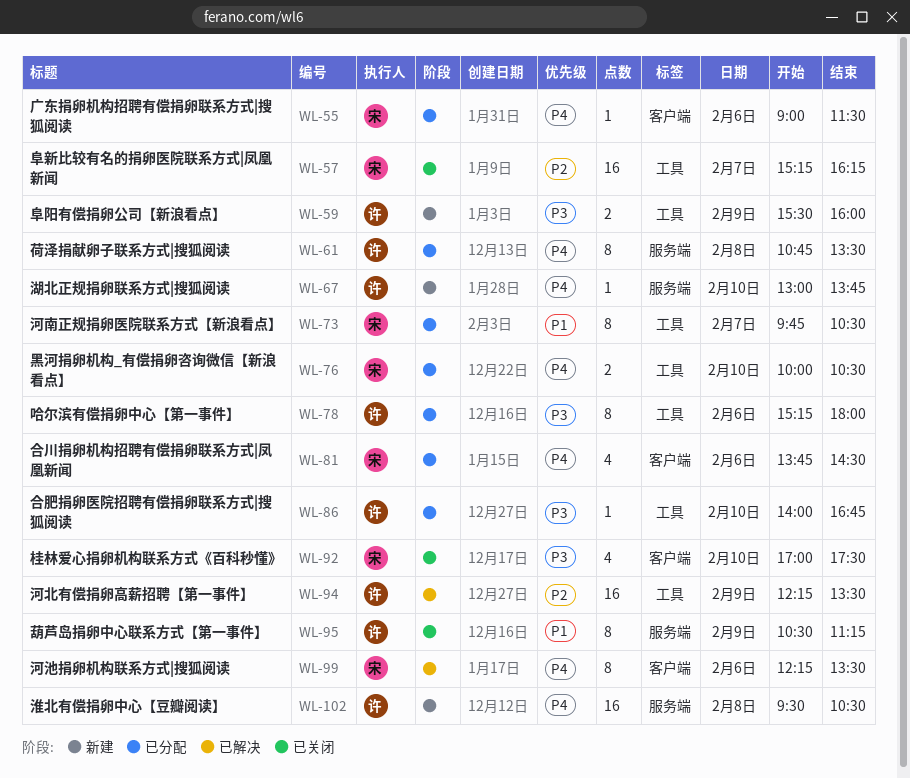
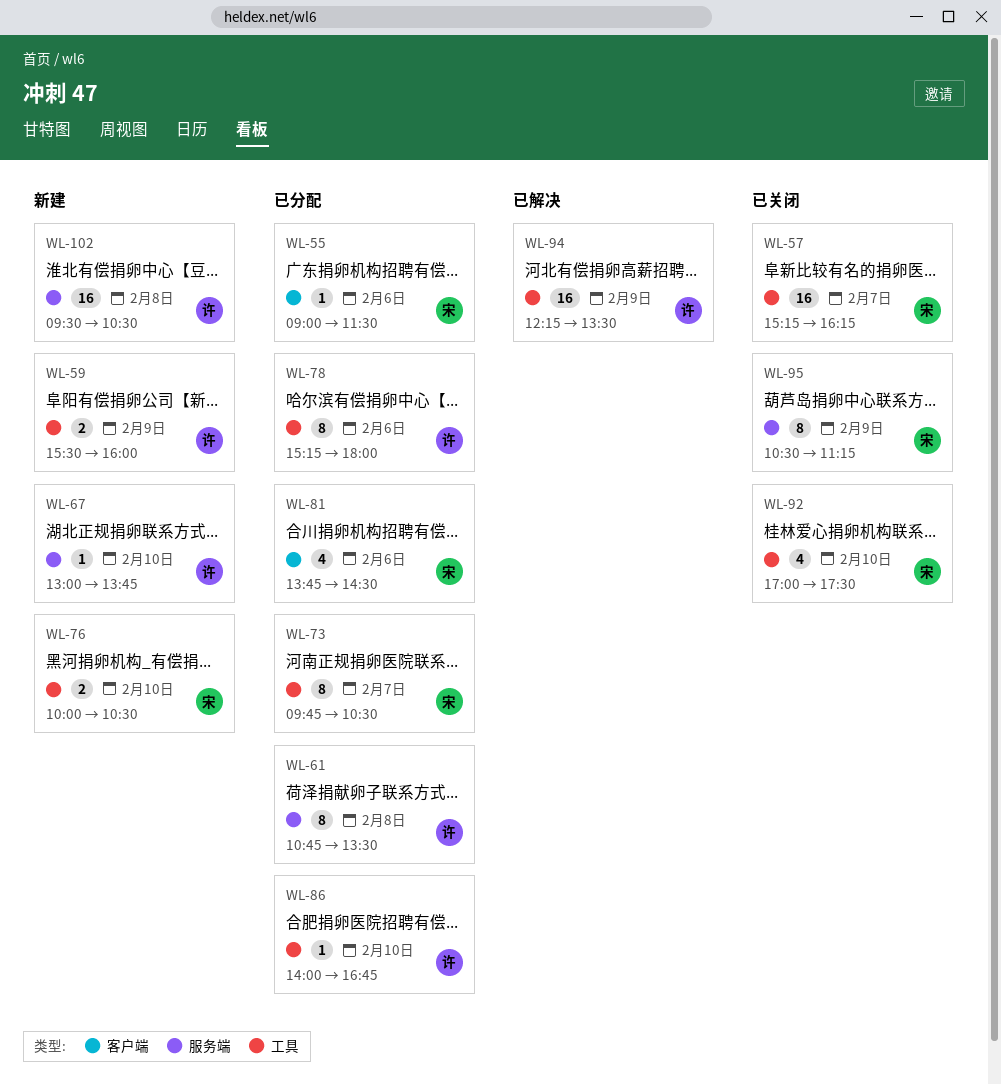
WL-76, status: 已分配 -> 新建
WL-92, label: 客户端 -> 工具
WL-95, owner: 许 -> 宋
WL-99: present -> none

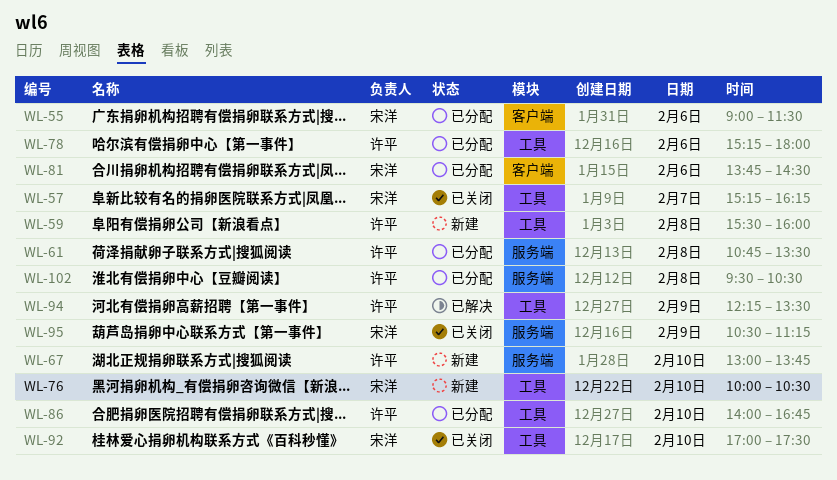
WL-59, day: Feb 9 -> Feb 8
WL-73: present -> none
WL-102, status: 新建 -> 已分配

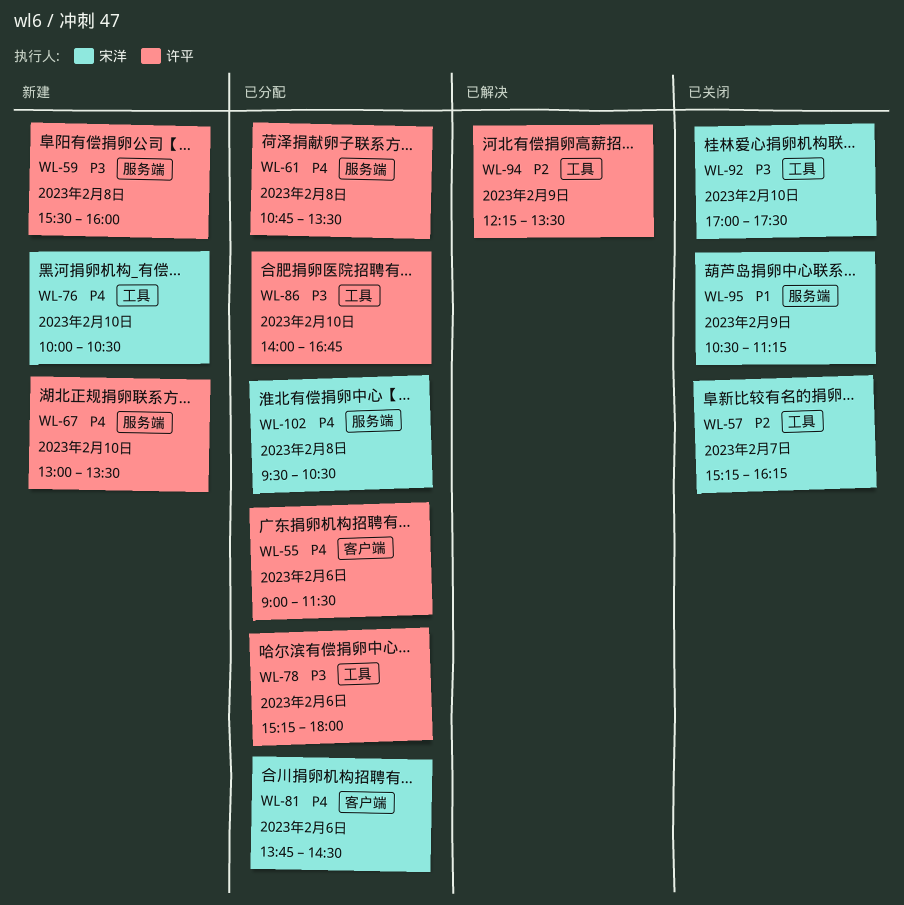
WL-55, owner: 宋洋 -> 许平
WL-59, label: 工具 -> 服务端
WL-67, ends: 13:45 -> 13:30
WL-102, owner: 许平 -> 宋洋

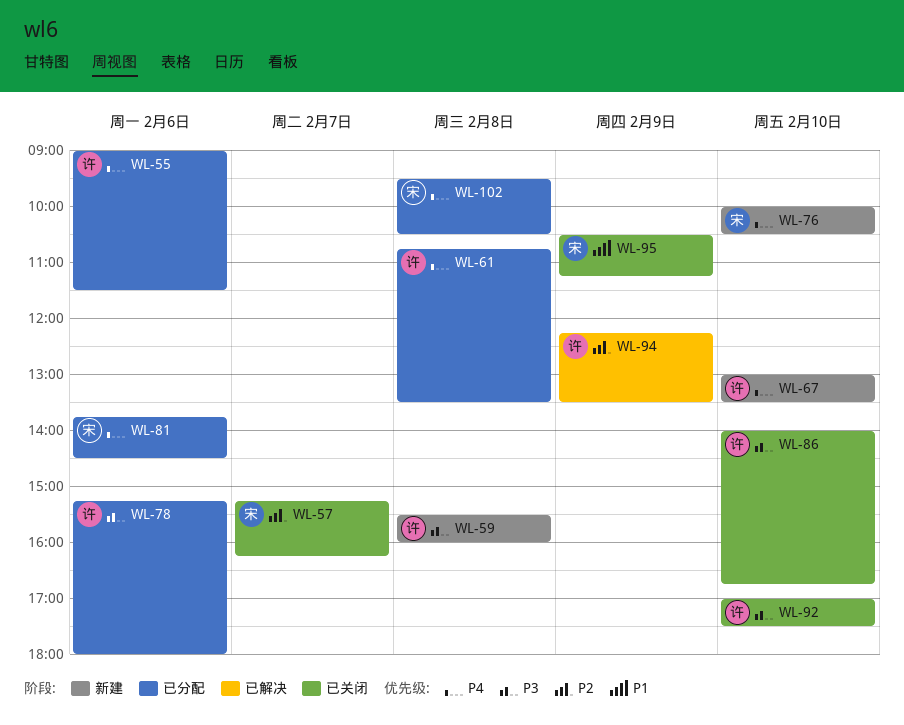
WL-86, status: 已分配 -> 已关闭
WL-92, owner: 宋洋 -> 许平

